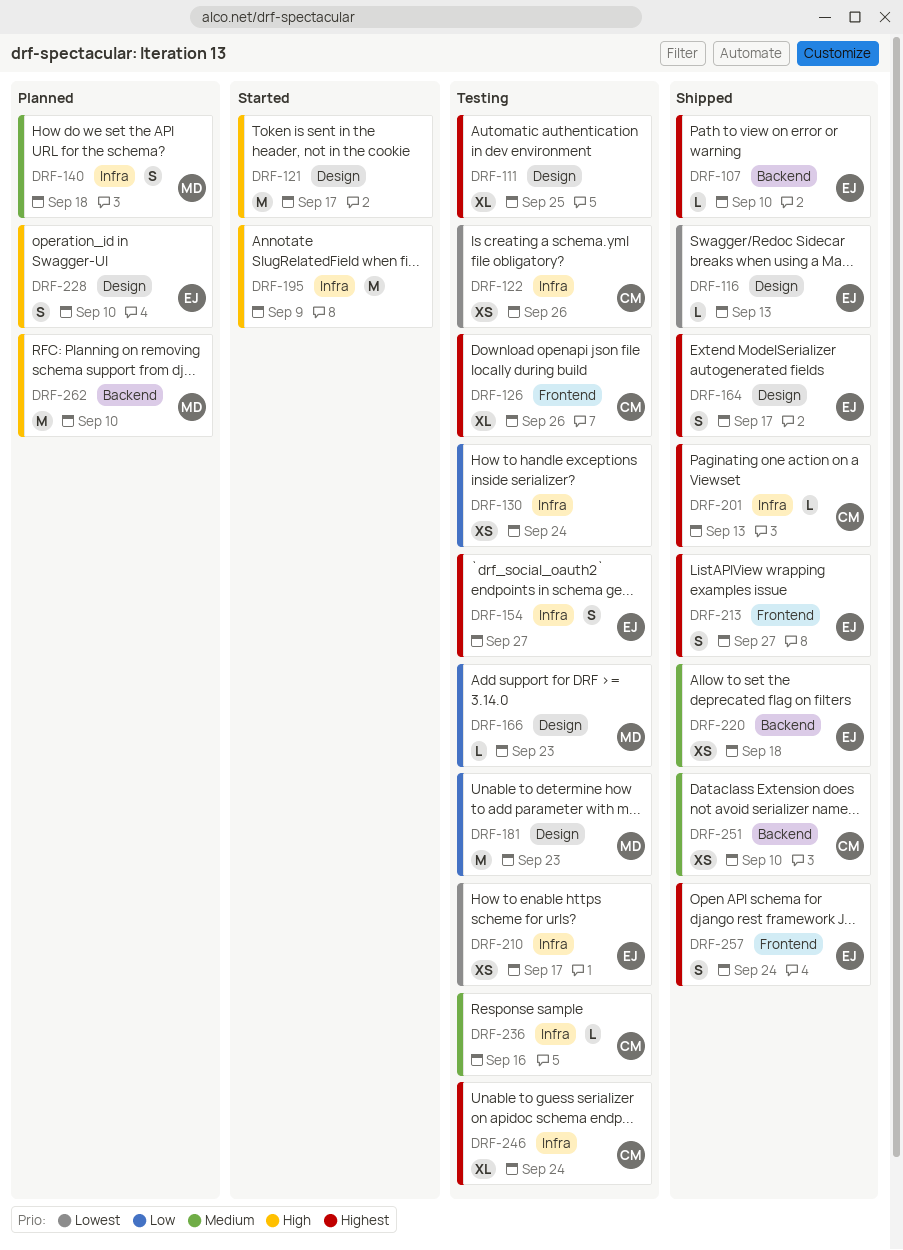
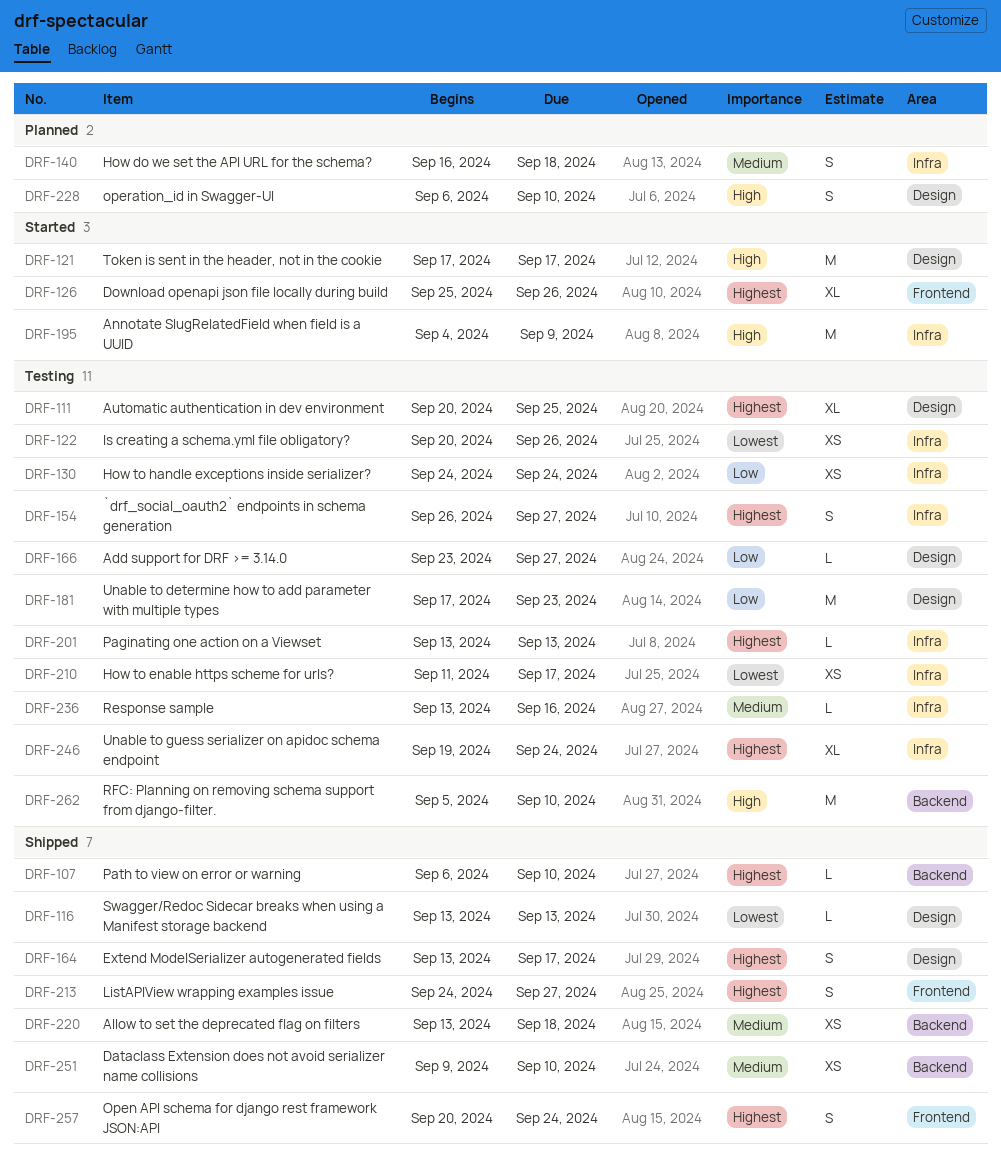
DRF-126, status: Testing -> Started
DRF-166, due: Sep 23 -> Sep 27
DRF-201, status: Shipped -> Testing
DRF-262, status: Planned -> Testing

